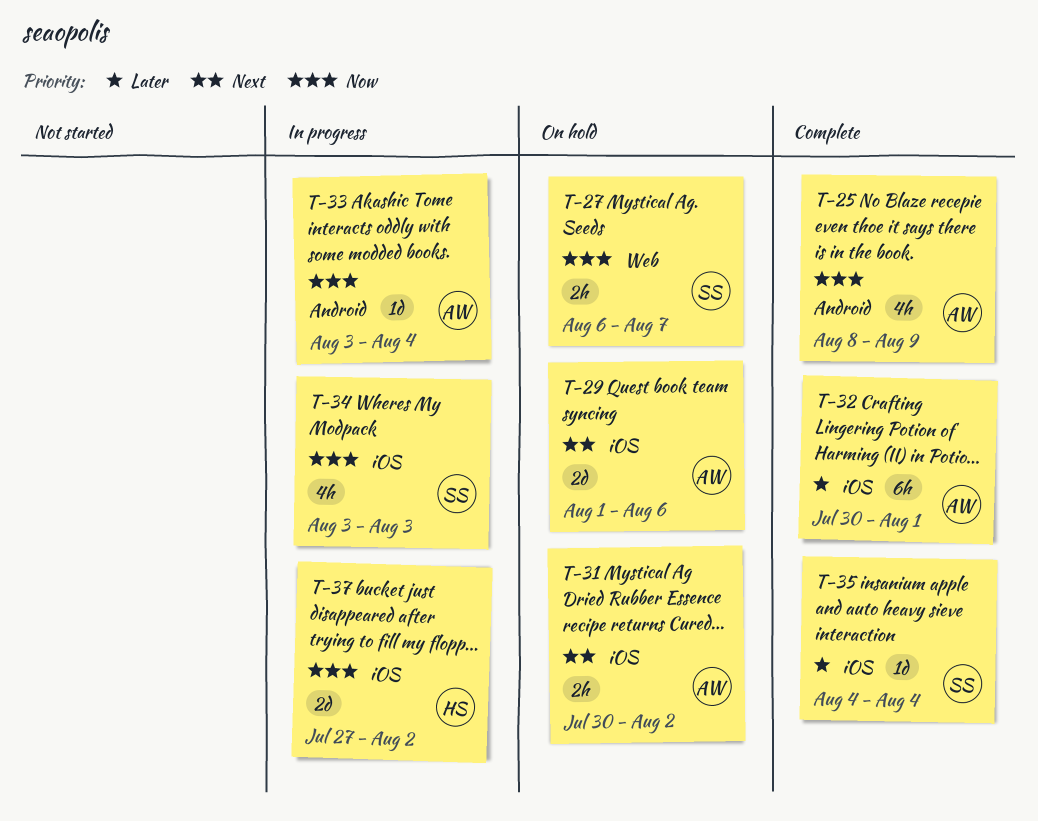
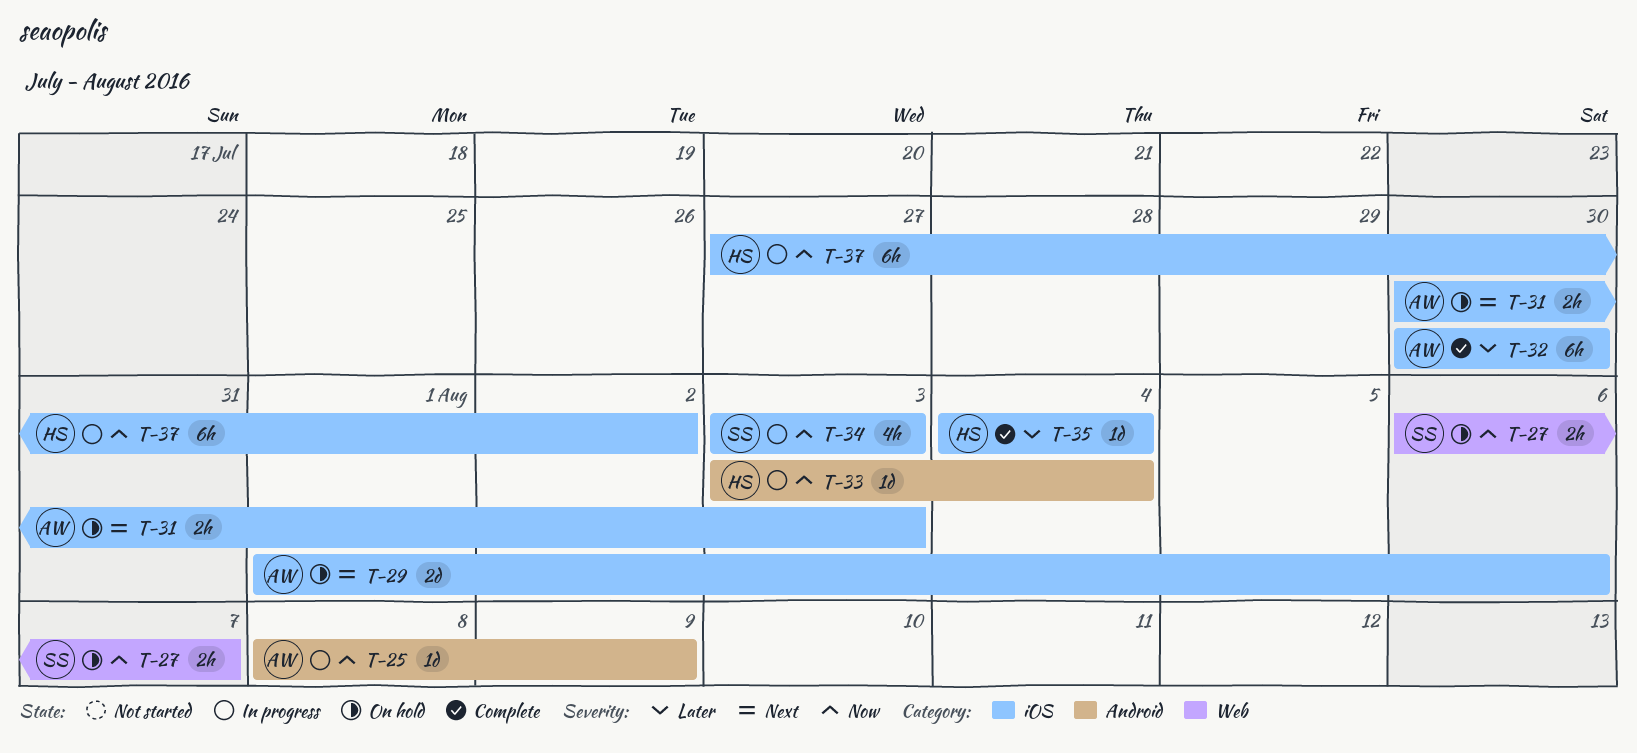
T-25, status: Complete -> In progress
T-25, estimate: 4h -> 1d
T-31, due: Aug 2 -> Aug 3
T-32, due: Aug 1 -> Jul 30
T-33, owner: AW -> HS
T-35, owner: SS -> HS
T-37, estimate: 2d -> 6h

